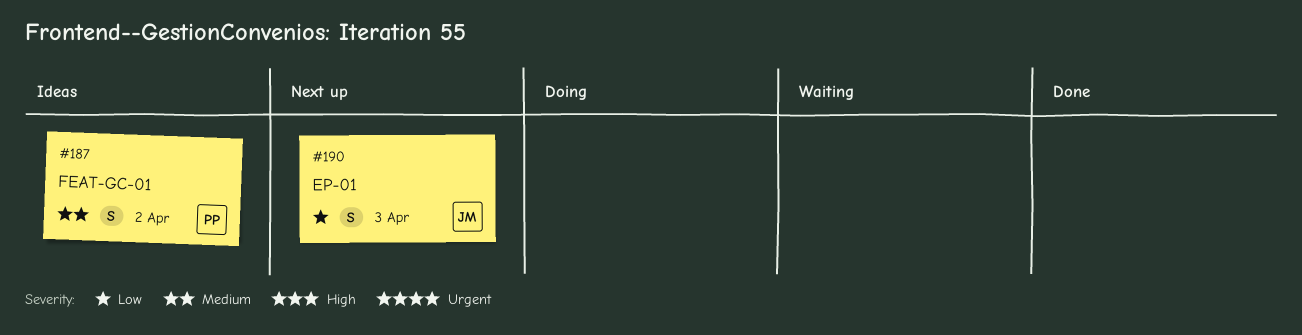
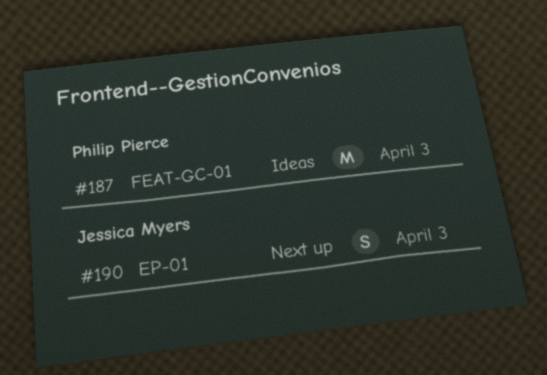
#187, estimate: S -> M
#187, due: Apr 2 -> Apr 3

